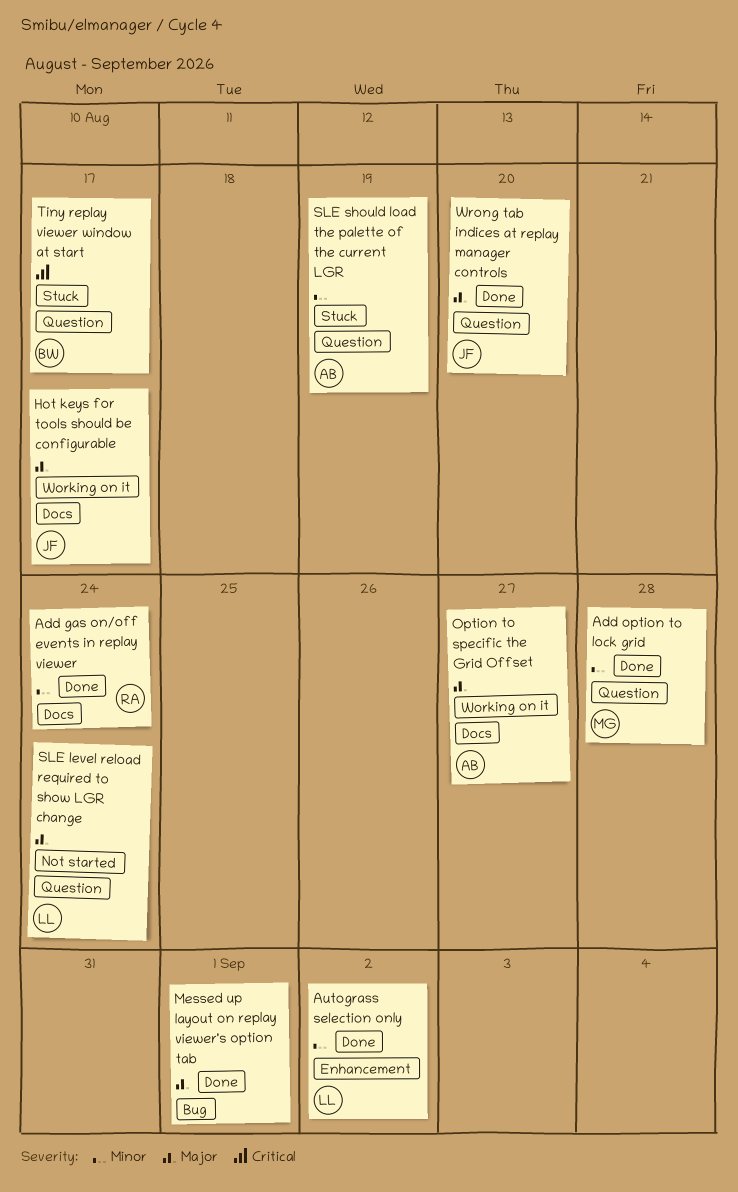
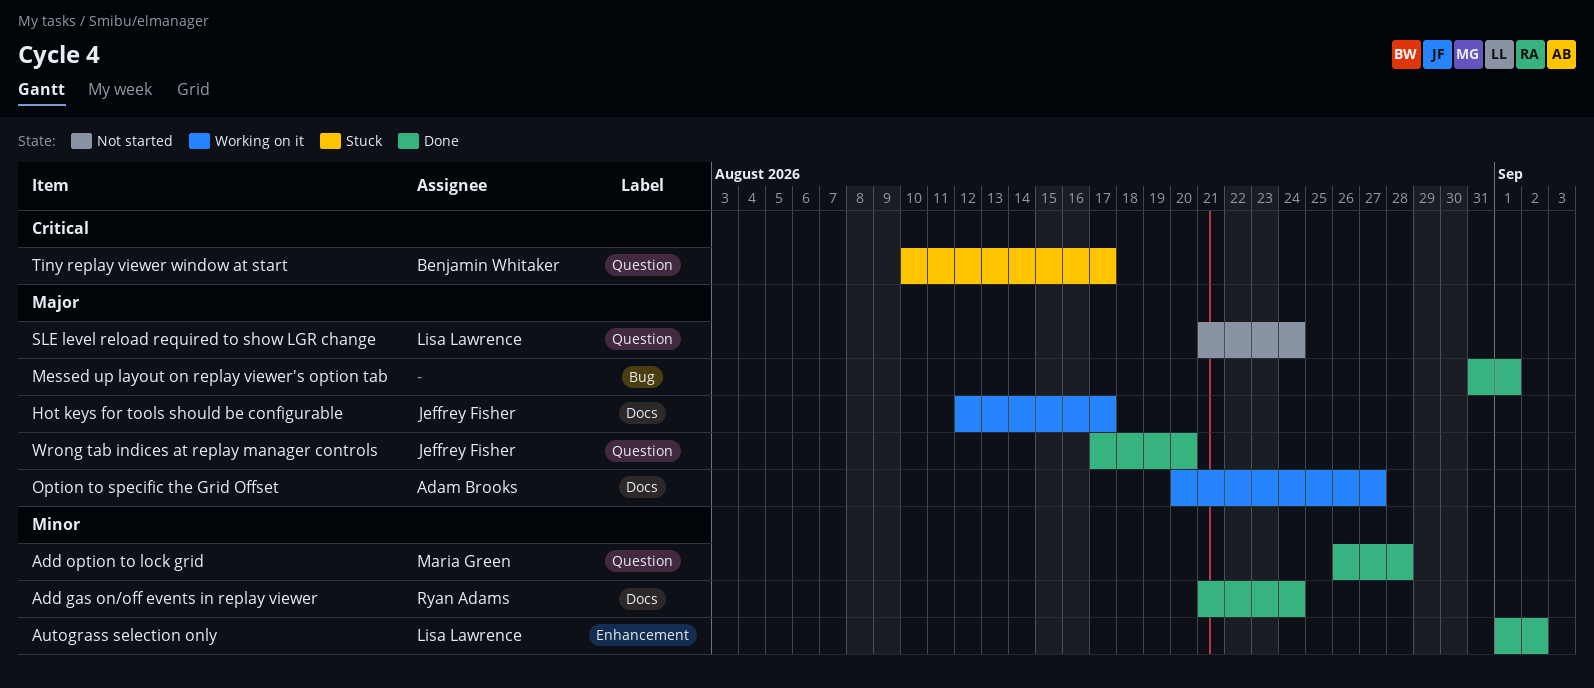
SLE should load the palette of the current LGR: present -> none

